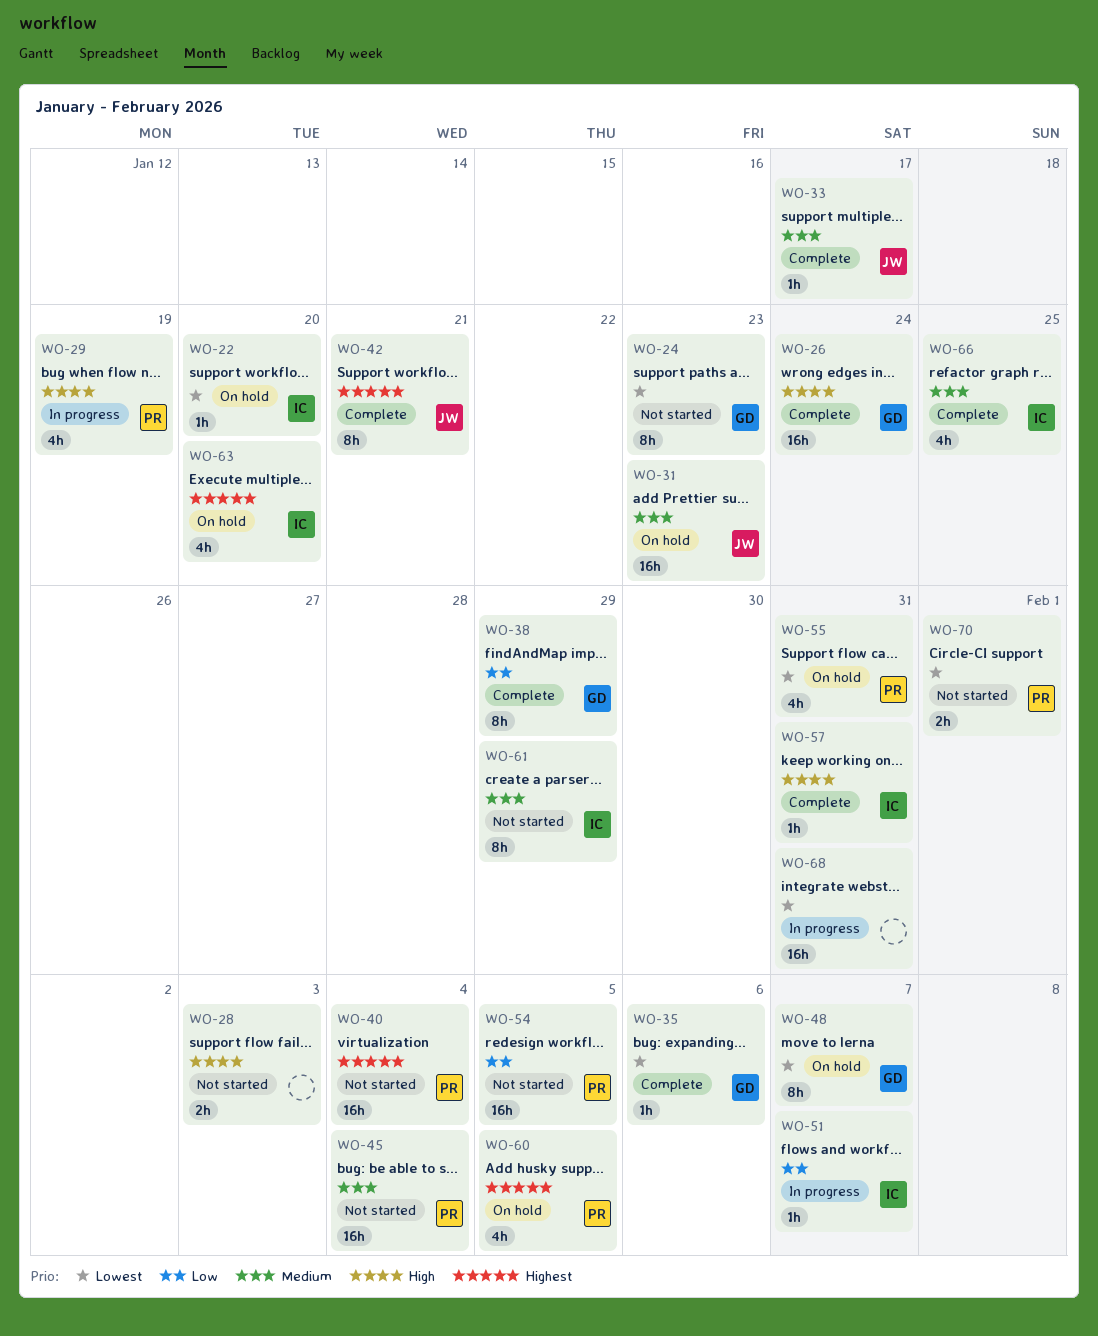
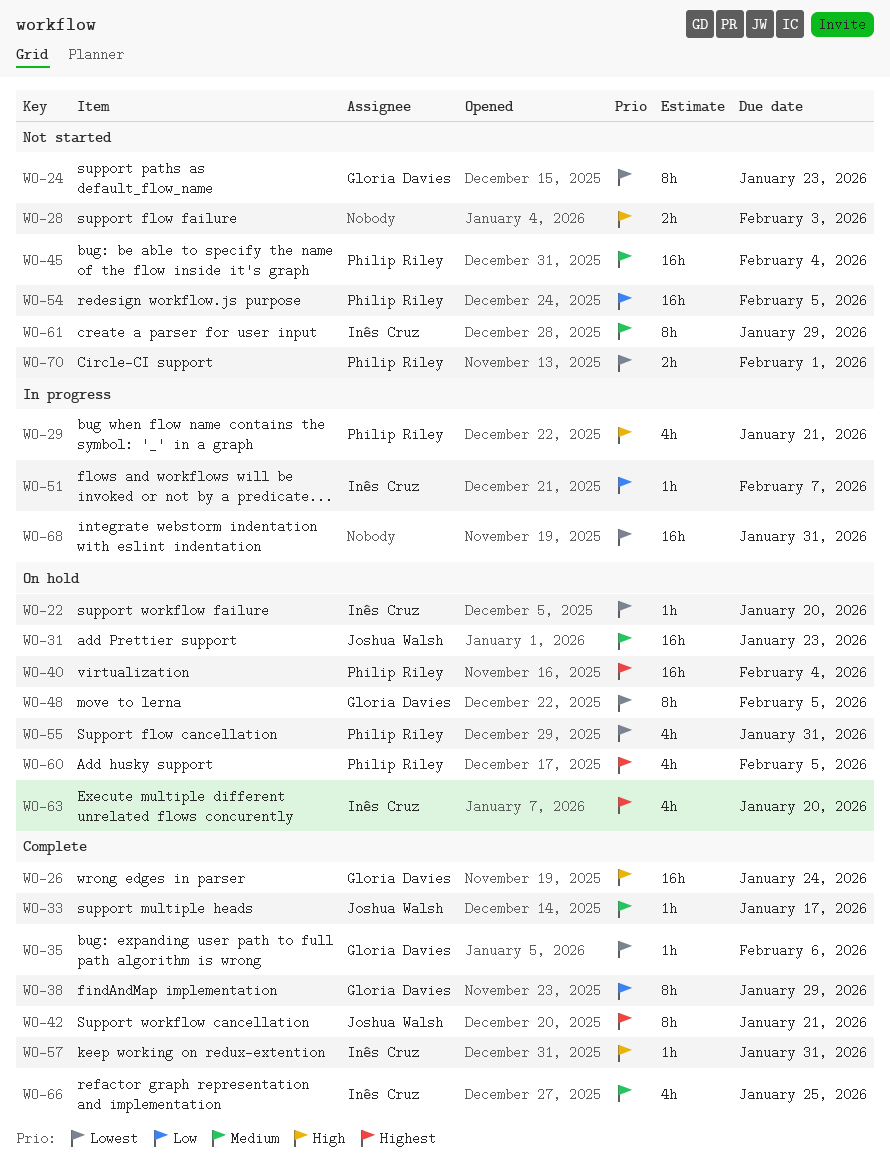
WO-29, due: Jan 19 -> Jan 21
WO-40, status: Not started -> On hold
WO-48, due: Feb 7 -> Feb 5

